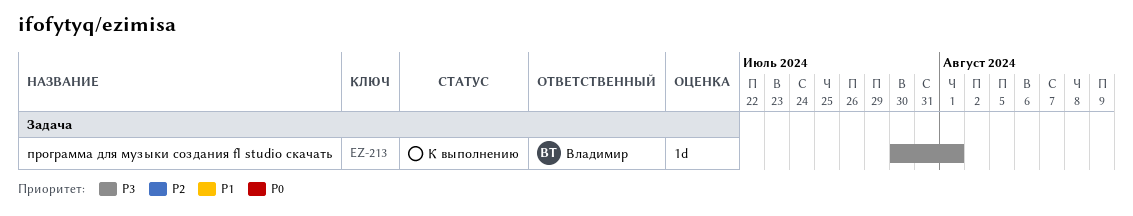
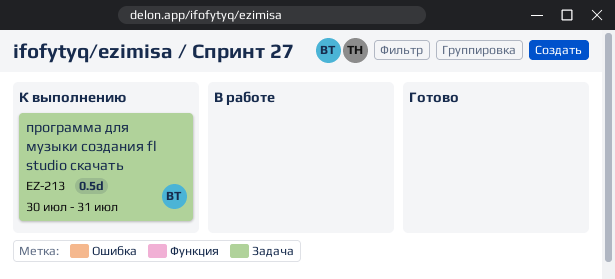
EZ-213, estimate: 1d -> 0.5d
EZ-213, due: Aug 1 -> Jul 31

